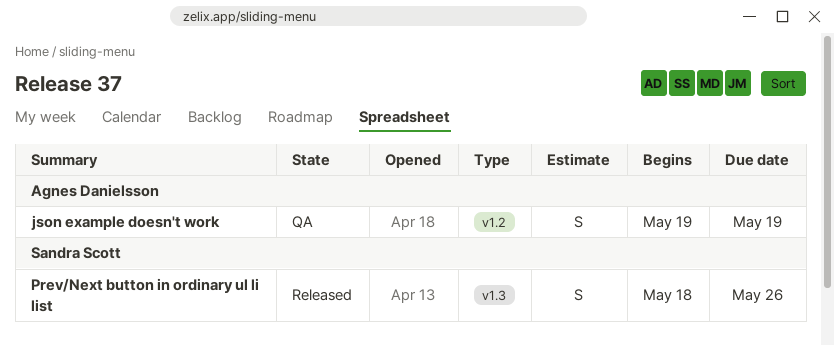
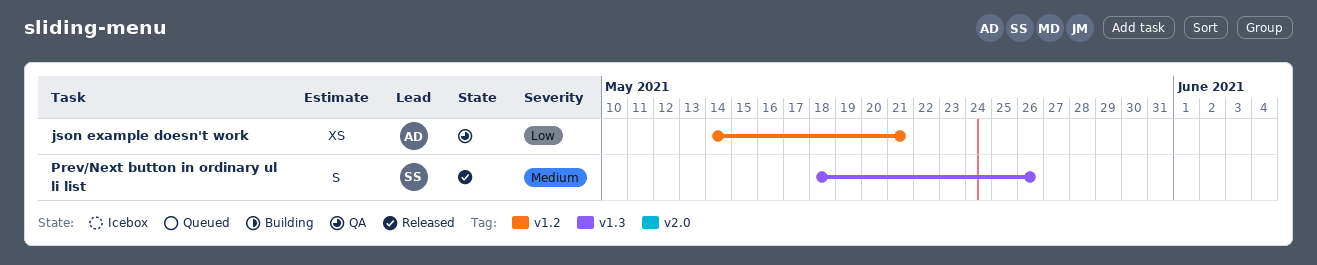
json example doesn't work, estimate: S -> XS
json example doesn't work, start: May 19 -> May 14
json example doesn't work, due: May 19 -> May 21

